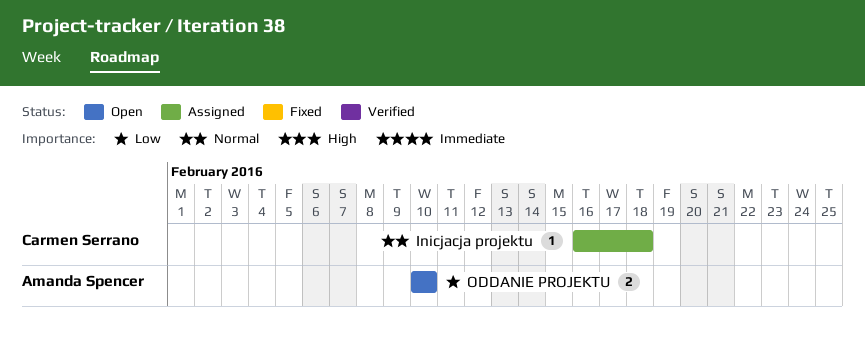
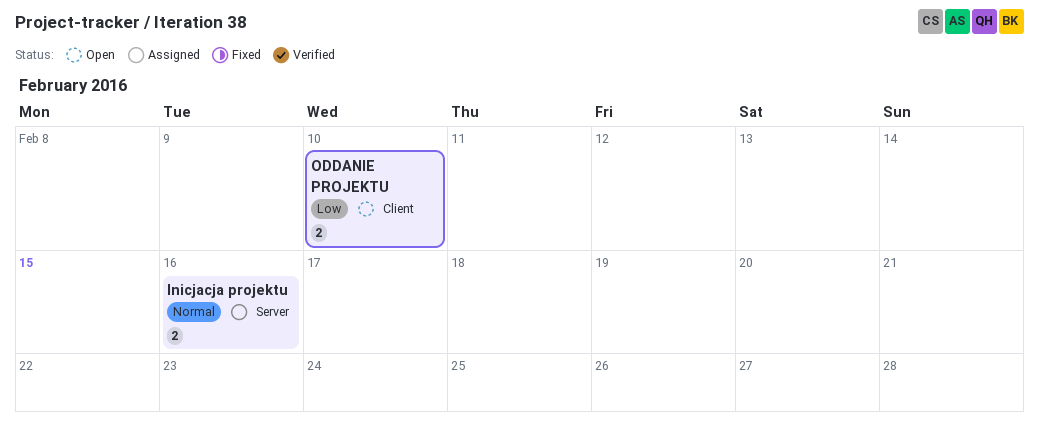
Inicjacja projektu, estimate: 1 -> 2
Inicjacja projektu, due: Feb 18 -> Feb 16

